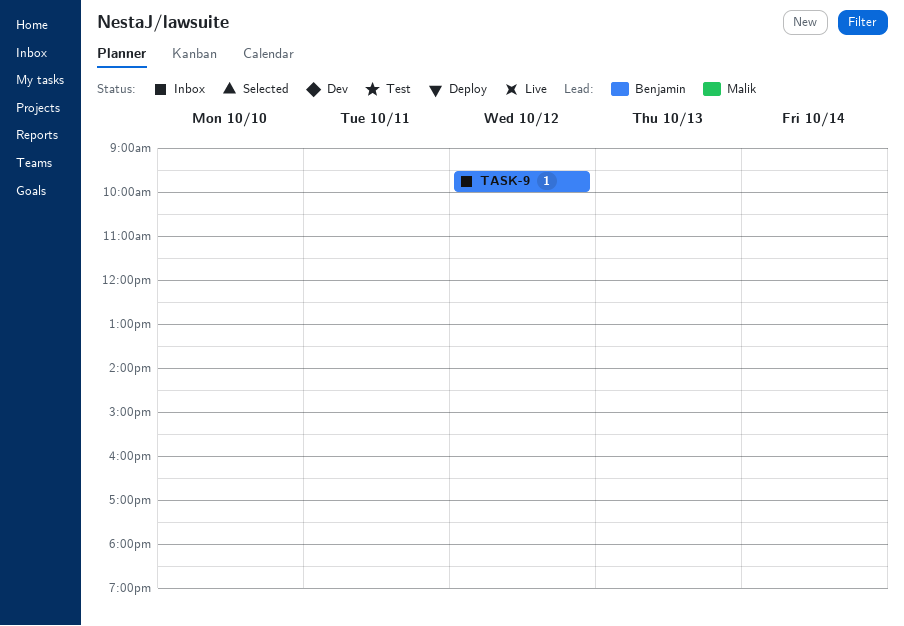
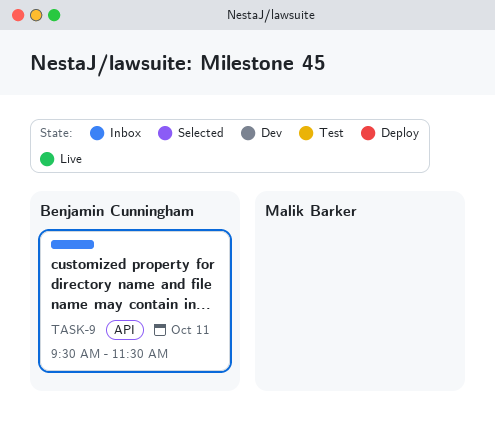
TASK-9, day: Oct 12 -> Oct 11
TASK-9, ends: 10:00 -> 11:30

